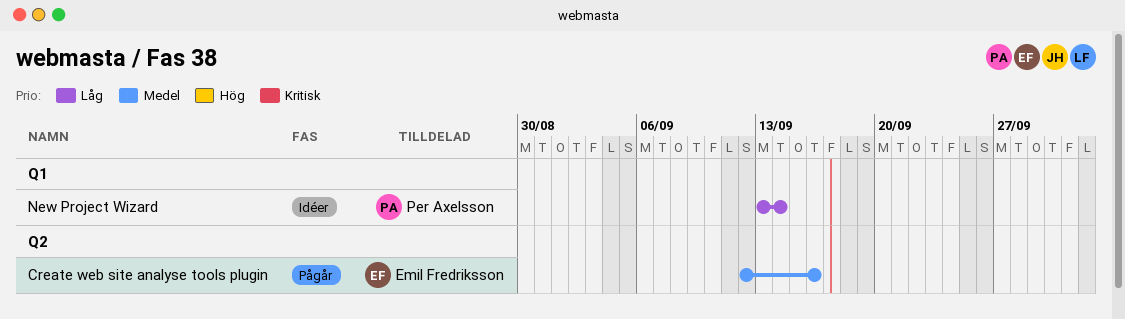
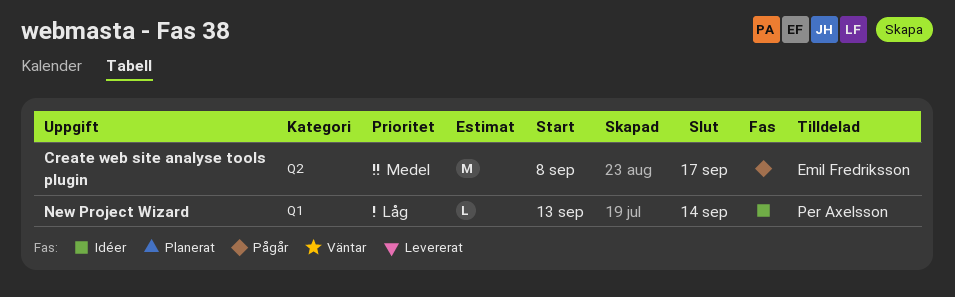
Create web site analyse tools plugin, start: Sep 12 -> Sep 8
Create web site analyse tools plugin, due: Sep 16 -> Sep 17

